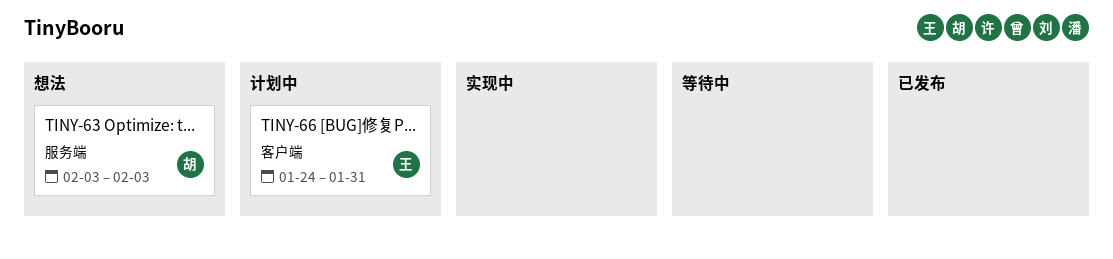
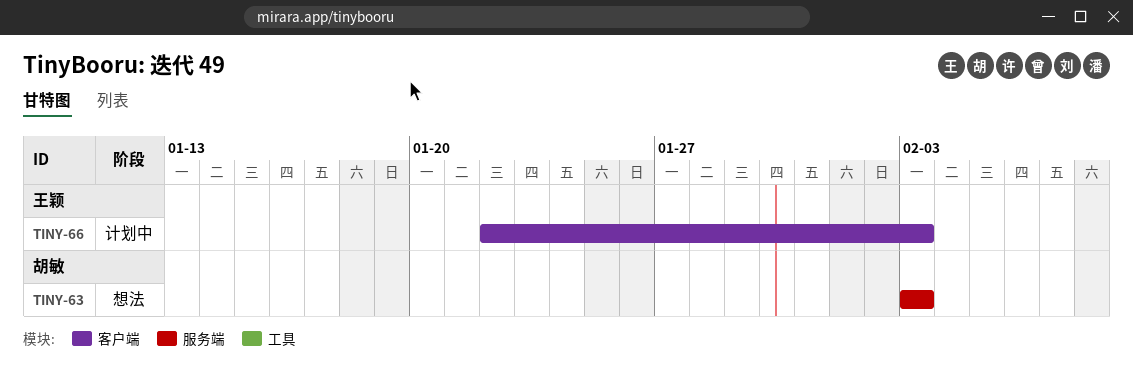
TINY-66, start: Jan 24 -> Jan 22
TINY-66, due: Jan 31 -> Feb 3

